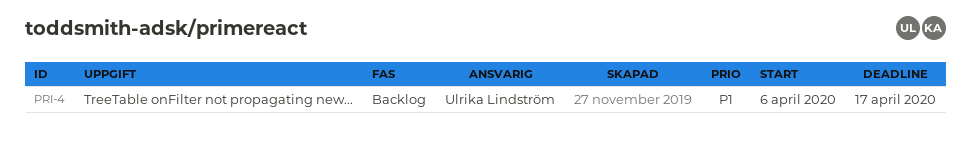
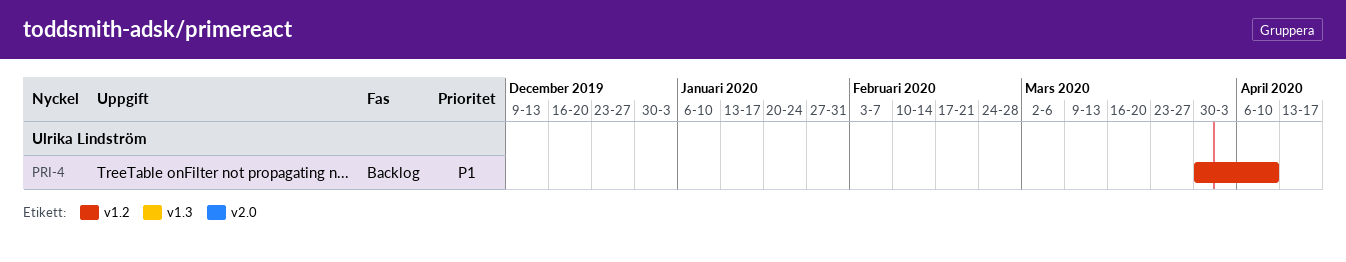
PRI-4, start: Apr 6 -> Mar 30
PRI-4, due: Apr 17 -> Apr 10

